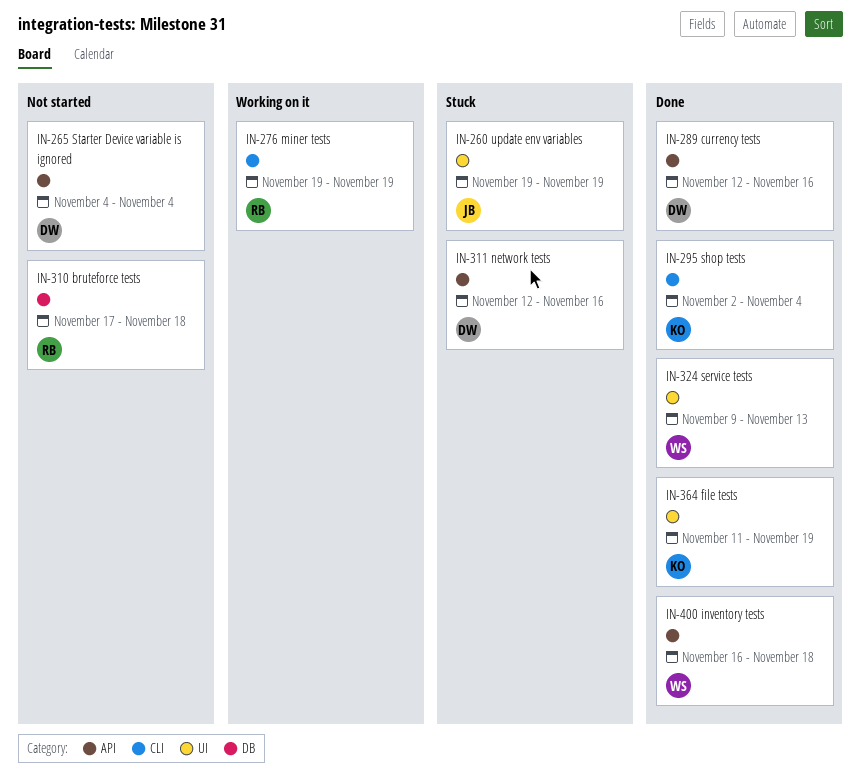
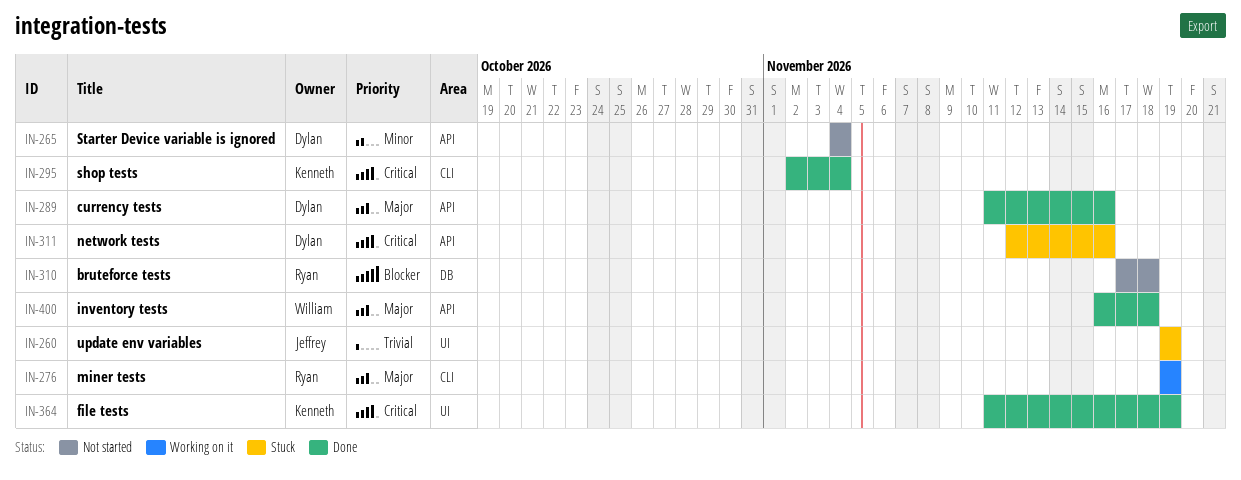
IN-289, start: Nov 12 -> Nov 11
IN-324: present -> none

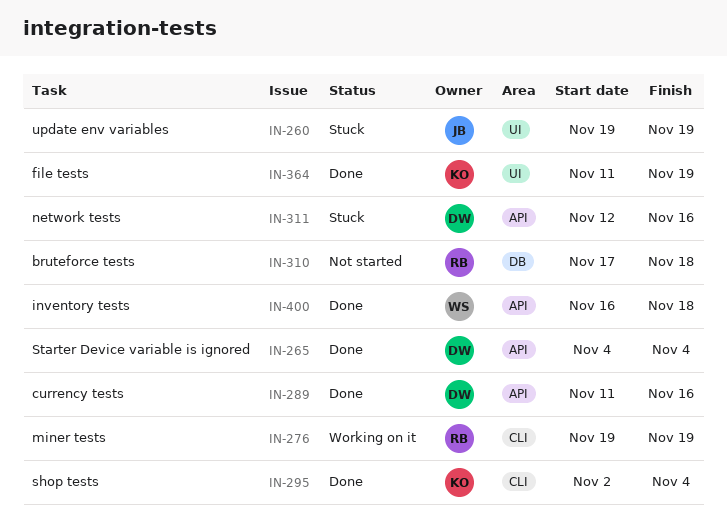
IN-265, status: Not started -> Done

